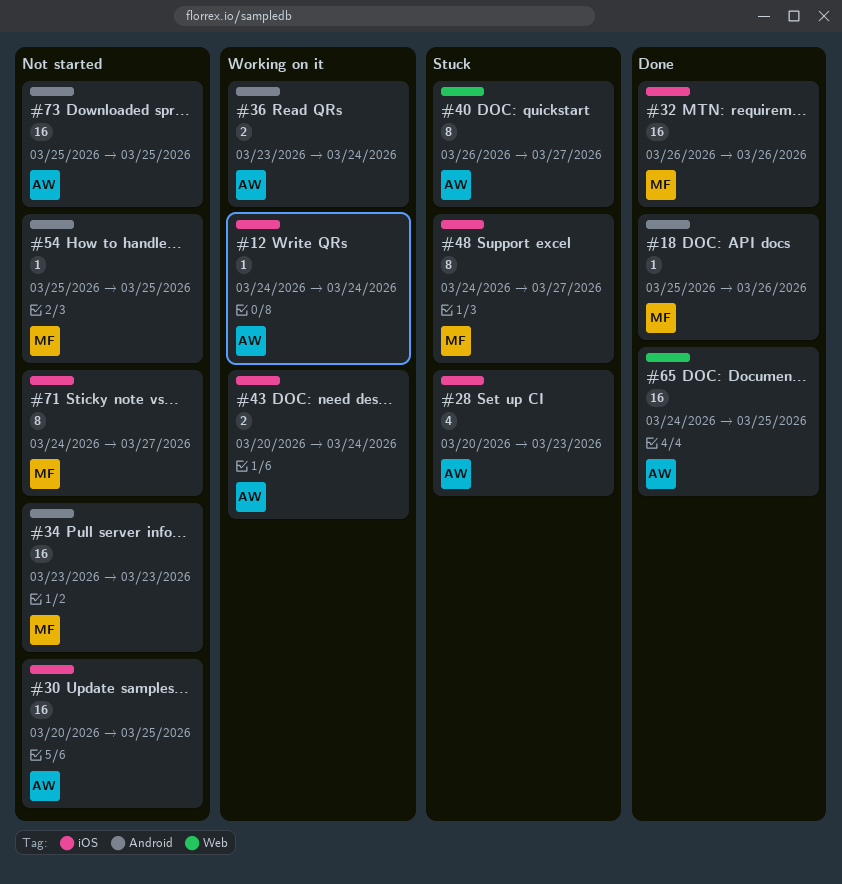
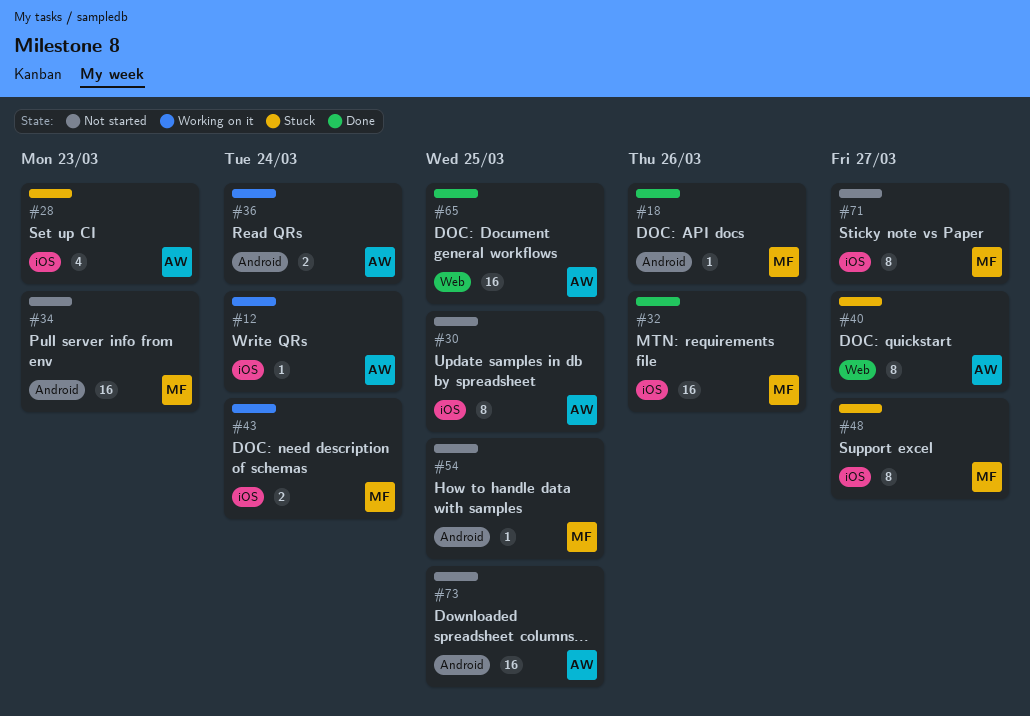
#30, estimate: 16 -> 8
#43, owner: AW -> MF

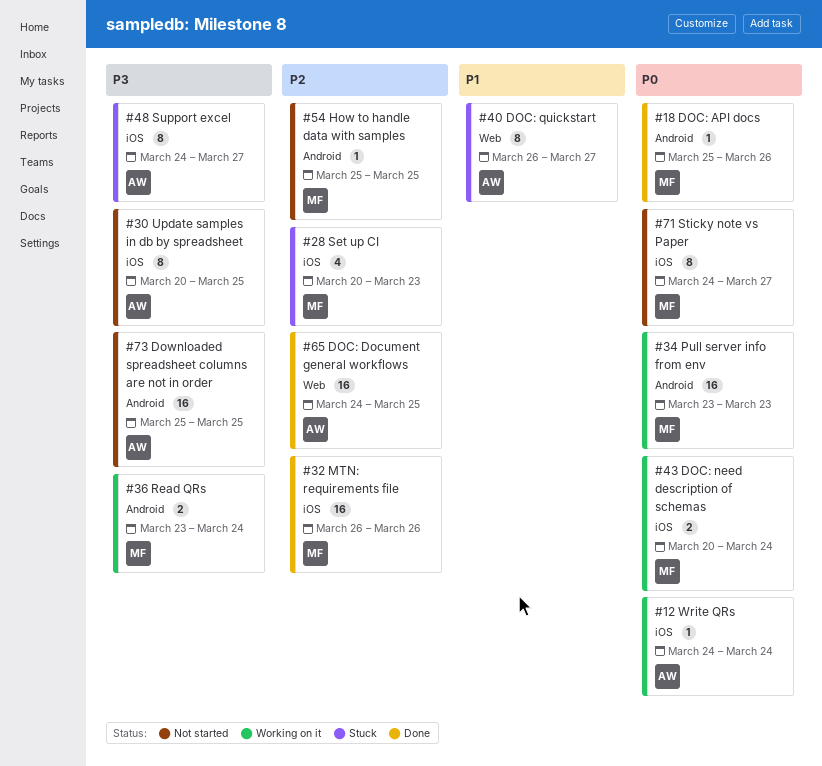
#28, owner: AW -> MF
#34, status: Not started -> Working on it
#36, owner: AW -> MF
#48, owner: MF -> AW

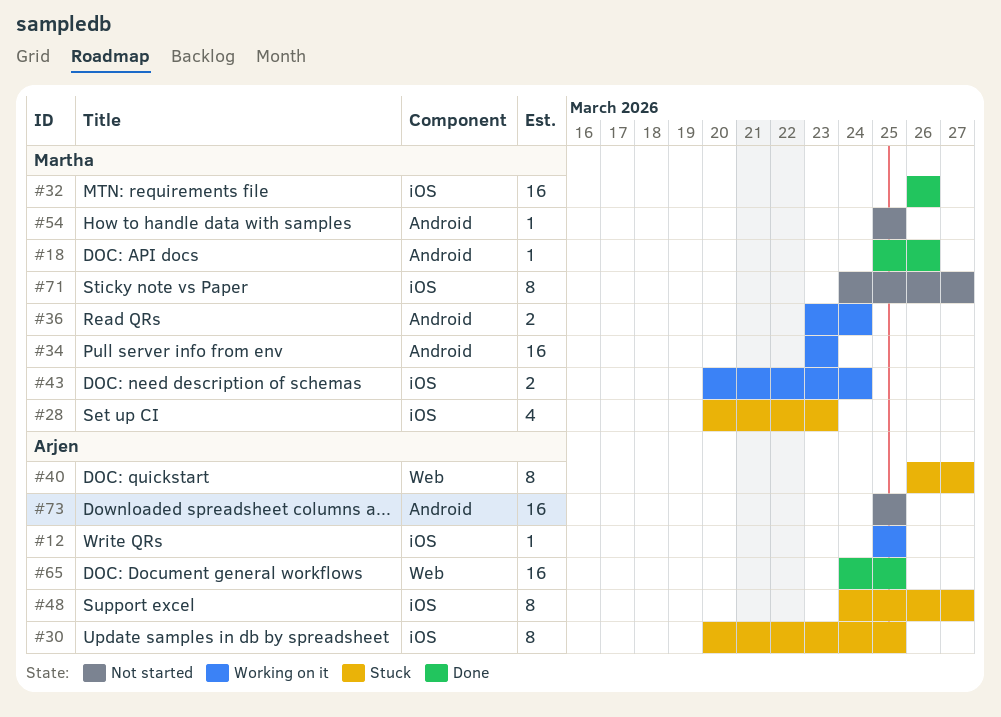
#12, start: Mar 24 -> Mar 25
#12, due: Mar 24 -> Mar 25
#30, status: Not started -> Stuck

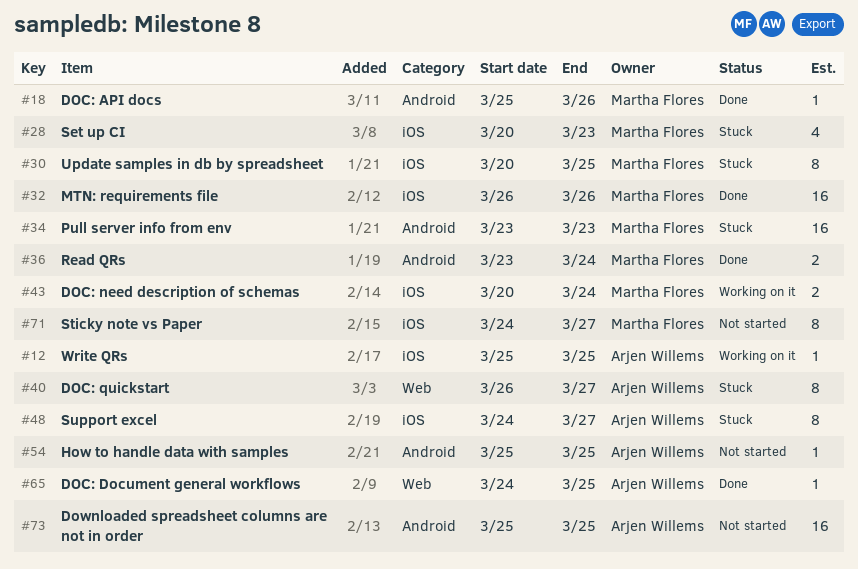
#30, owner: Arjen Willems -> Martha Flores
#34, status: Working on it -> Stuck
#36, status: Working on it -> Done
#54, owner: Martha Flores -> Arjen Willems
#65, estimate: 16 -> 1

